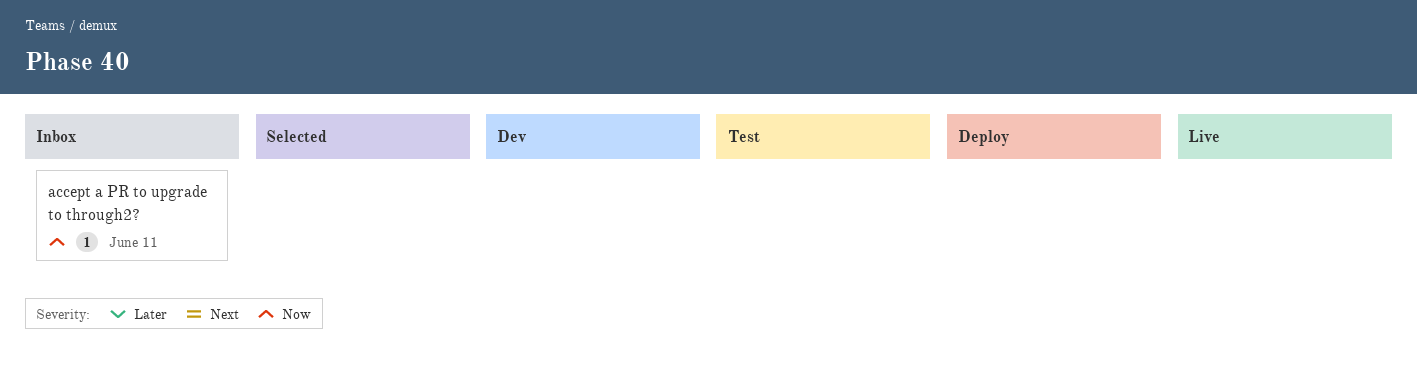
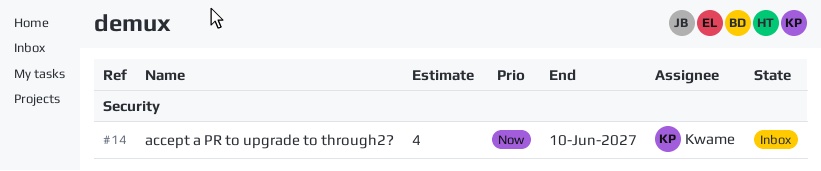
accept a PR to upgrade to through2?, estimate: 1 -> 4
accept a PR to upgrade to through2?, due: Jun 11 -> Jun 10

